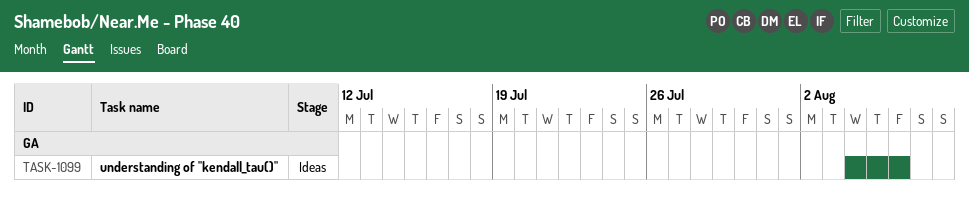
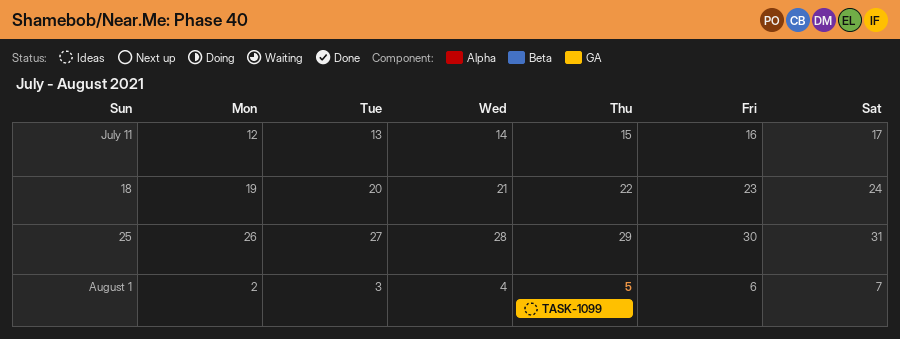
TASK-1099, start: Aug 4 -> Aug 5
TASK-1099, due: Aug 6 -> Aug 5

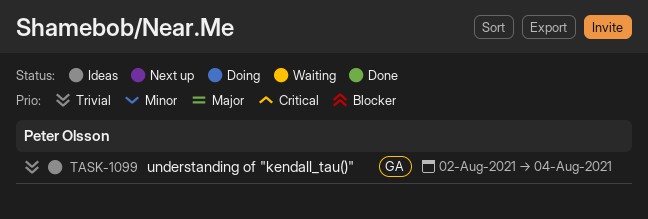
TASK-1099, start: Aug 5 -> Aug 2
TASK-1099, due: Aug 5 -> Aug 4

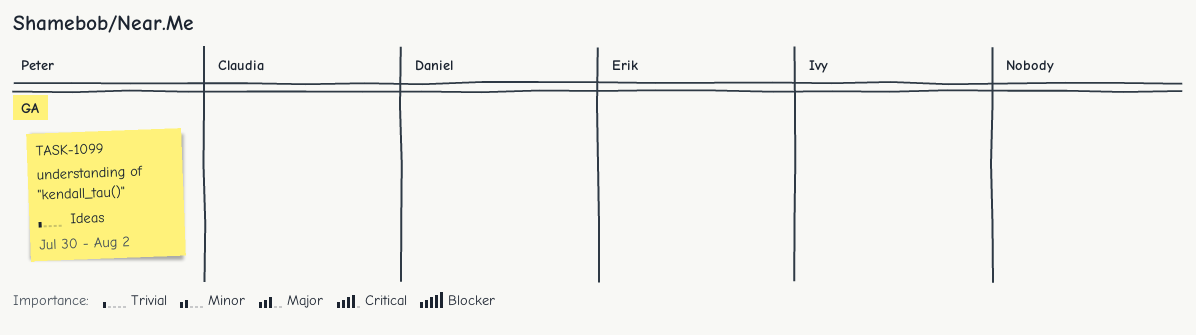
TASK-1099, start: Aug 2 -> Jul 30
TASK-1099, due: Aug 4 -> Aug 2

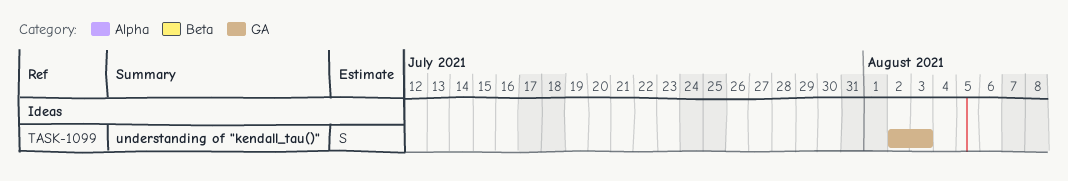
TASK-1099, start: Jul 30 -> Aug 2
TASK-1099, due: Aug 2 -> Aug 3

